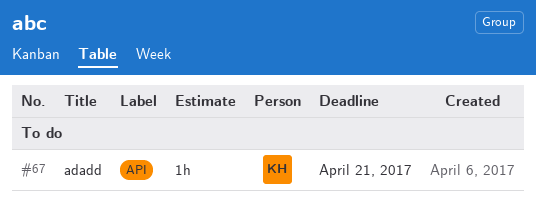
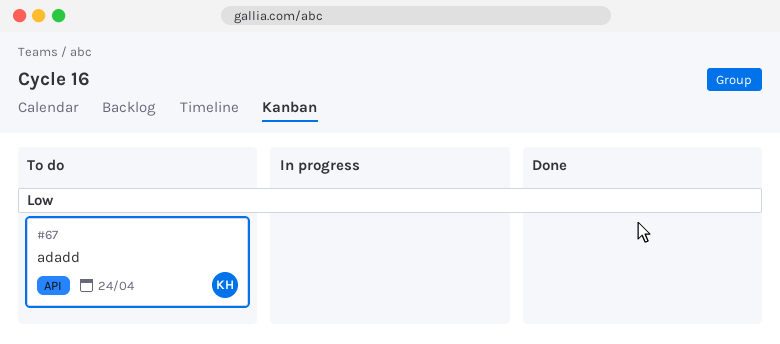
#67, due: Apr 21 -> Apr 24

